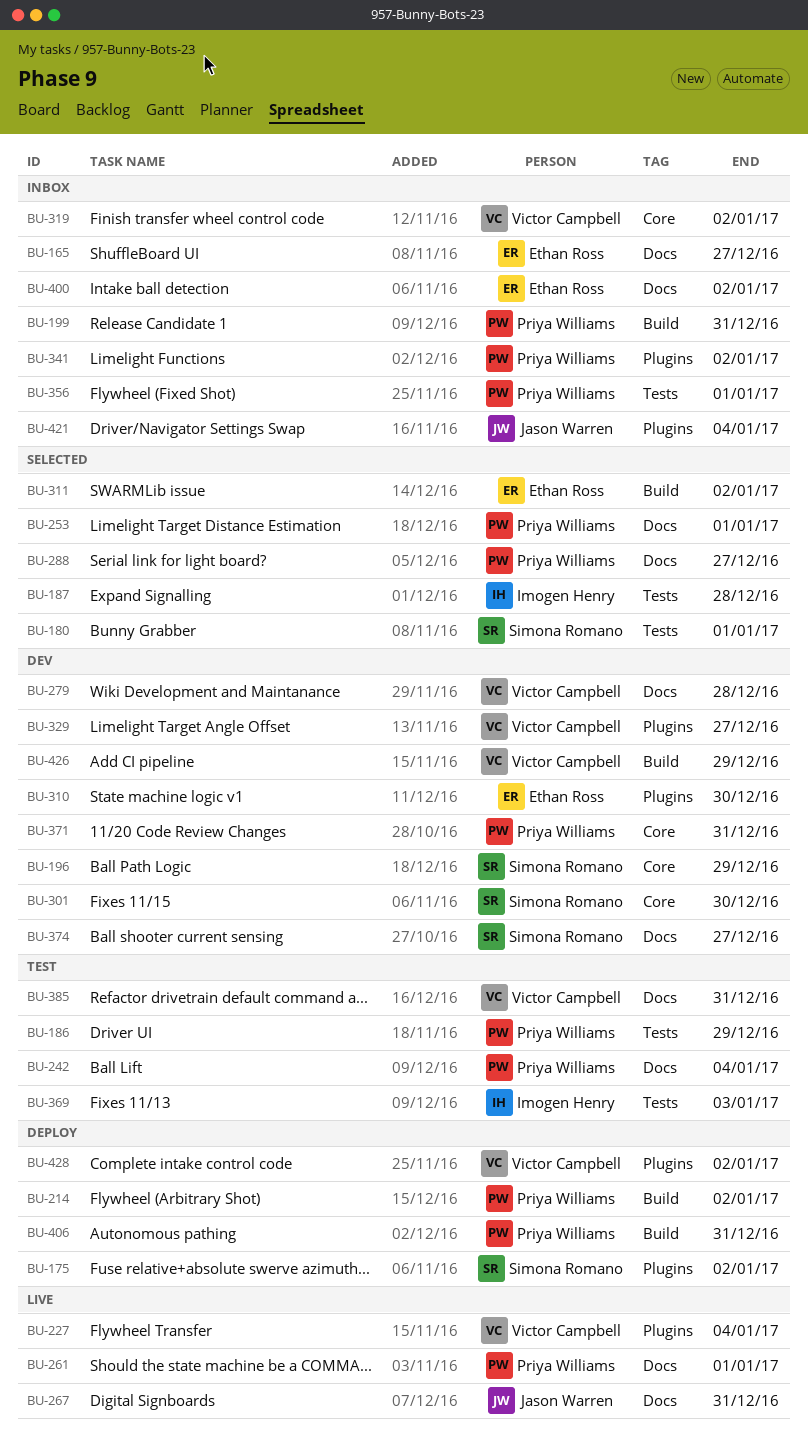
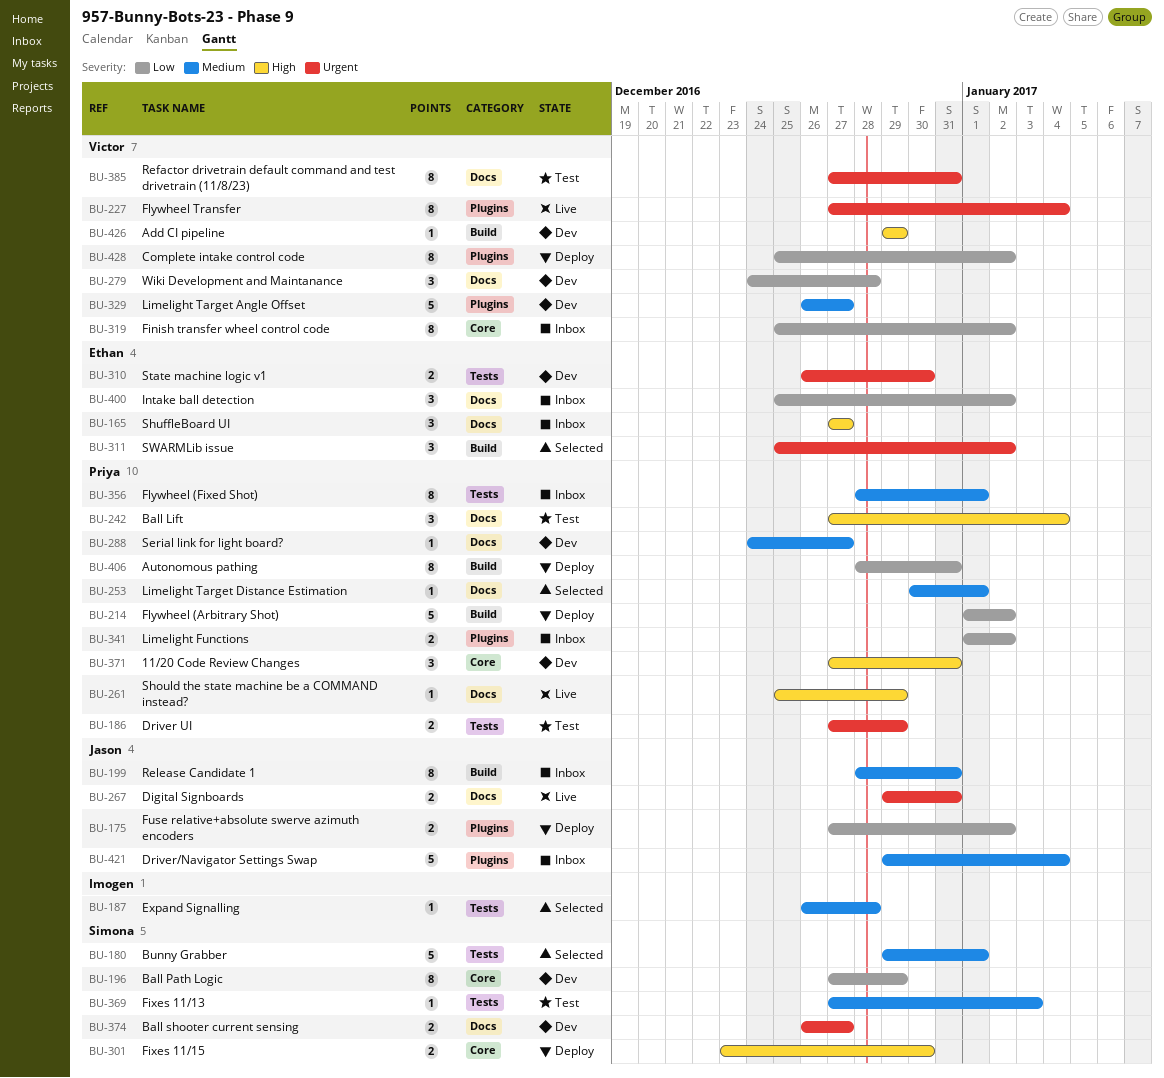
BU-175, owner: Simona Romano -> Jason Warren
BU-199, owner: Priya Williams -> Jason Warren
BU-261, due: Jan 1 -> Dec 29
BU-288, status: Selected -> Dev
BU-301, status: Dev -> Deploy
BU-310, label: Plugins -> Tests
BU-369, owner: Imogen Henry -> Simona Romano

